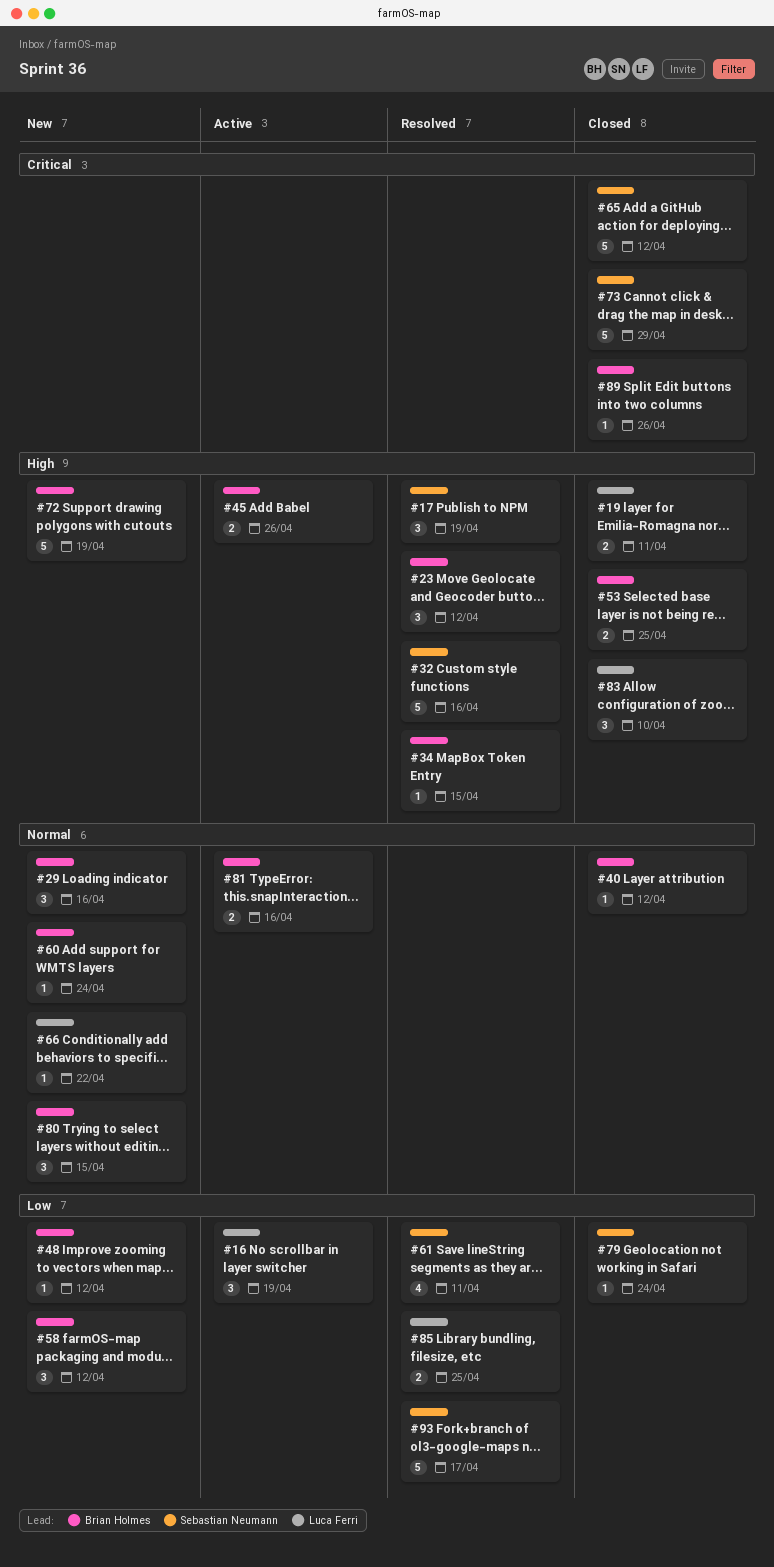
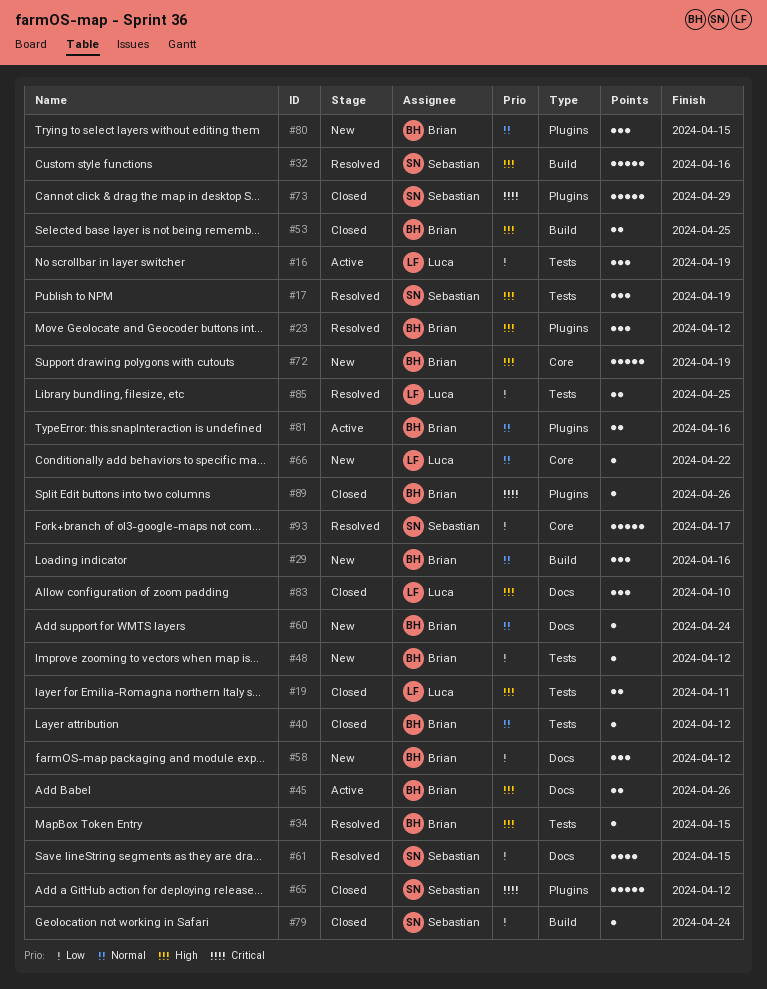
#61, due: Apr 11 -> Apr 15

